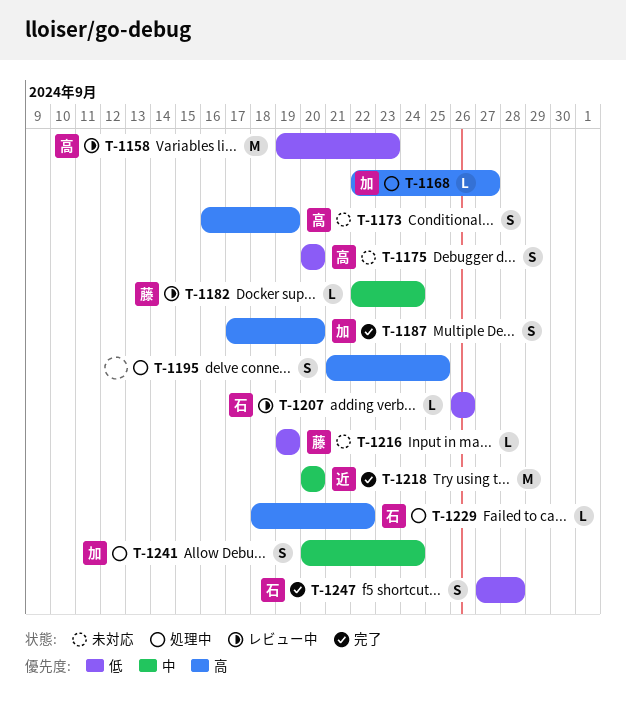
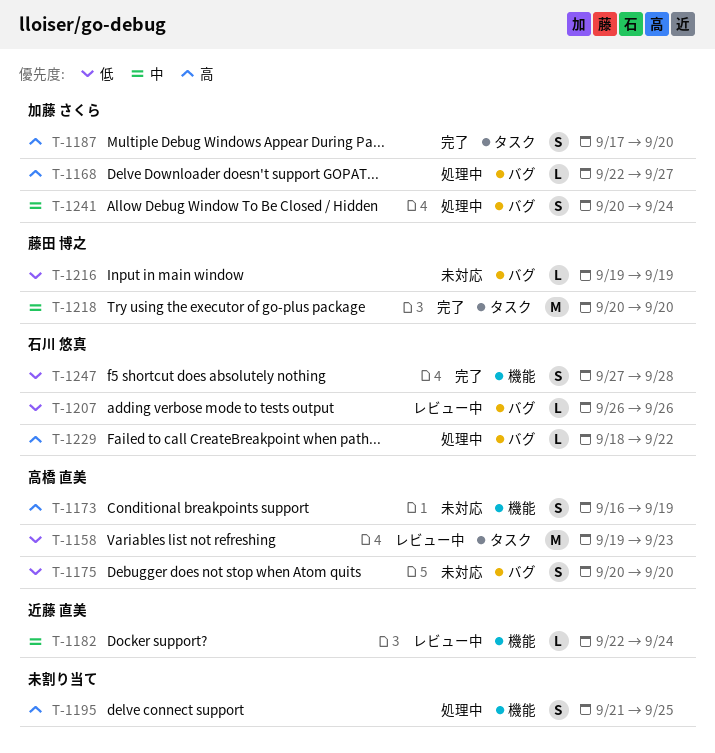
T-1182, owner: 藤田 博之 -> 近藤 直美
T-1218, owner: 近藤 直美 -> 藤田 博之

